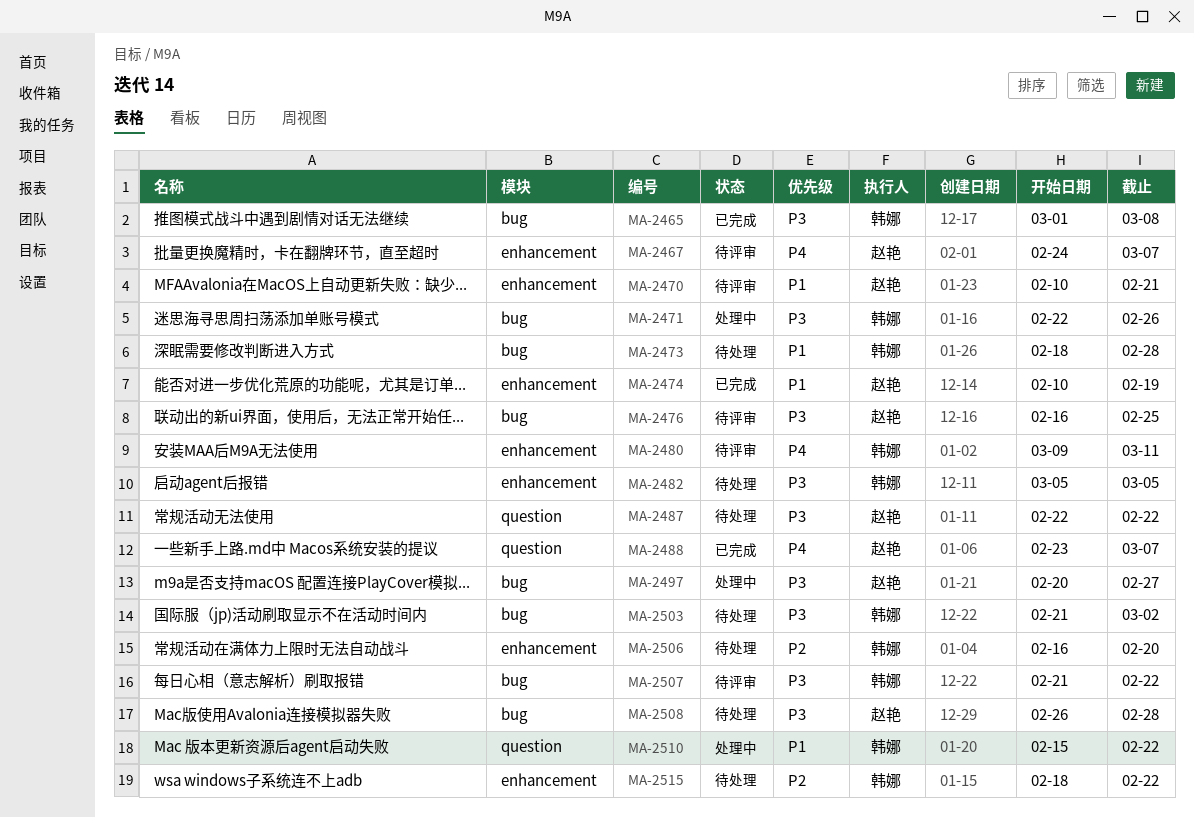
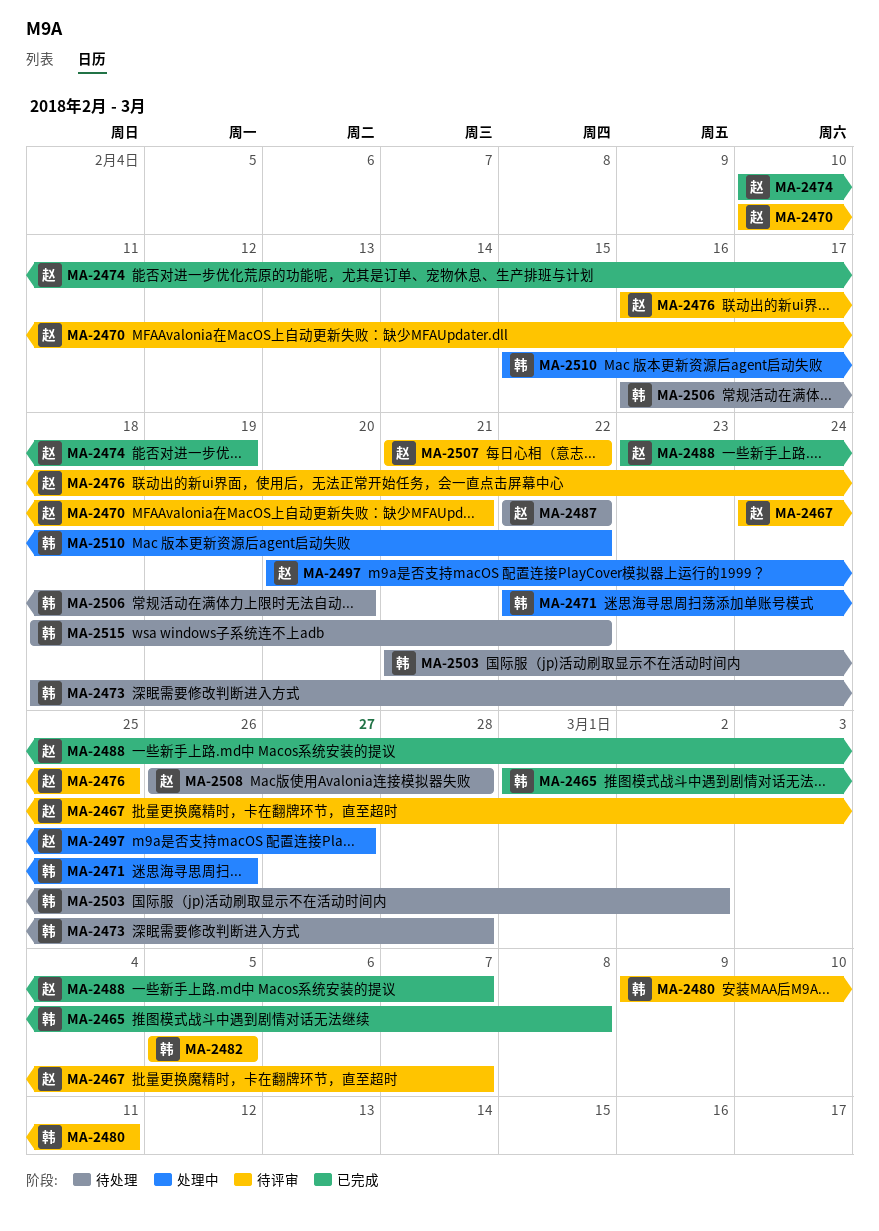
MA-2482, status: 待处理 -> 待评审
MA-2507, owner: 韩娜 -> 赵艳

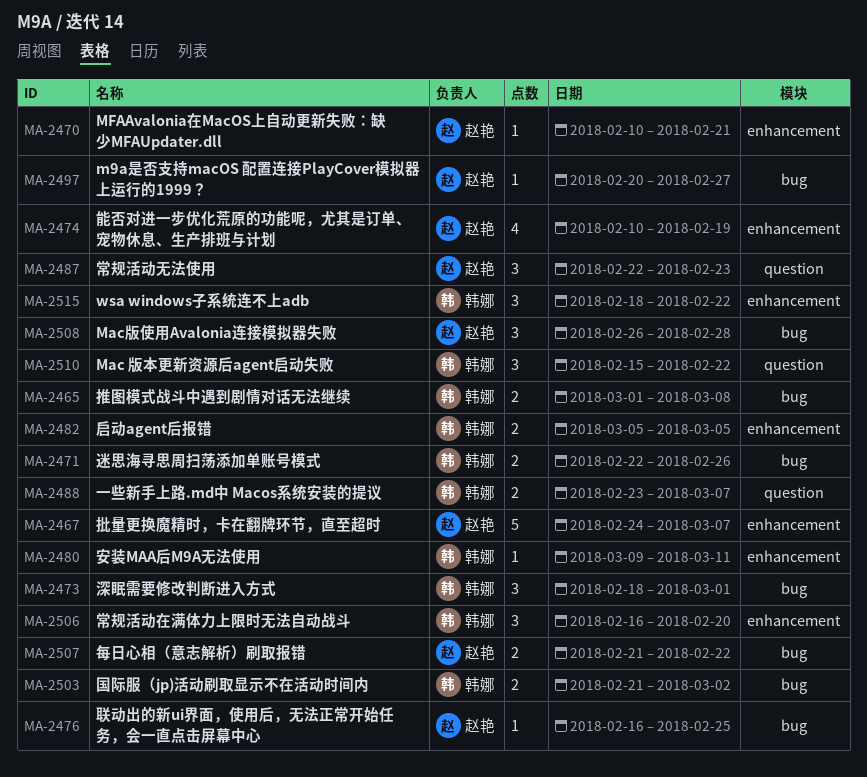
MA-2473, due: Feb 28 -> Mar 1
MA-2487, due: Feb 22 -> Feb 23
MA-2488, owner: 赵艳 -> 韩娜

